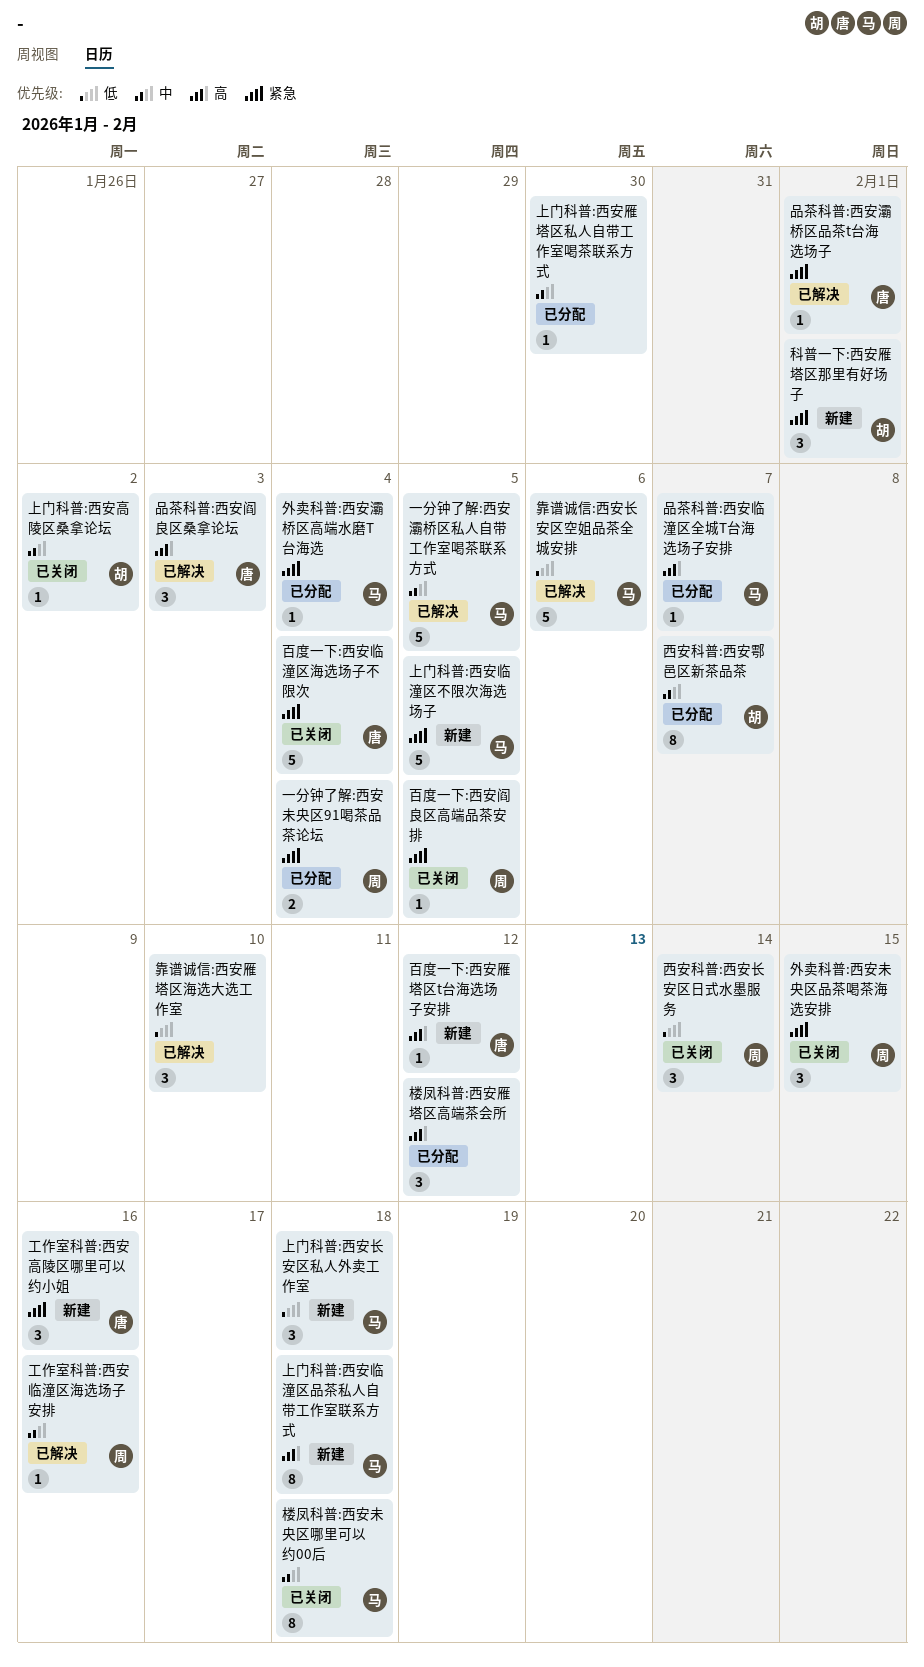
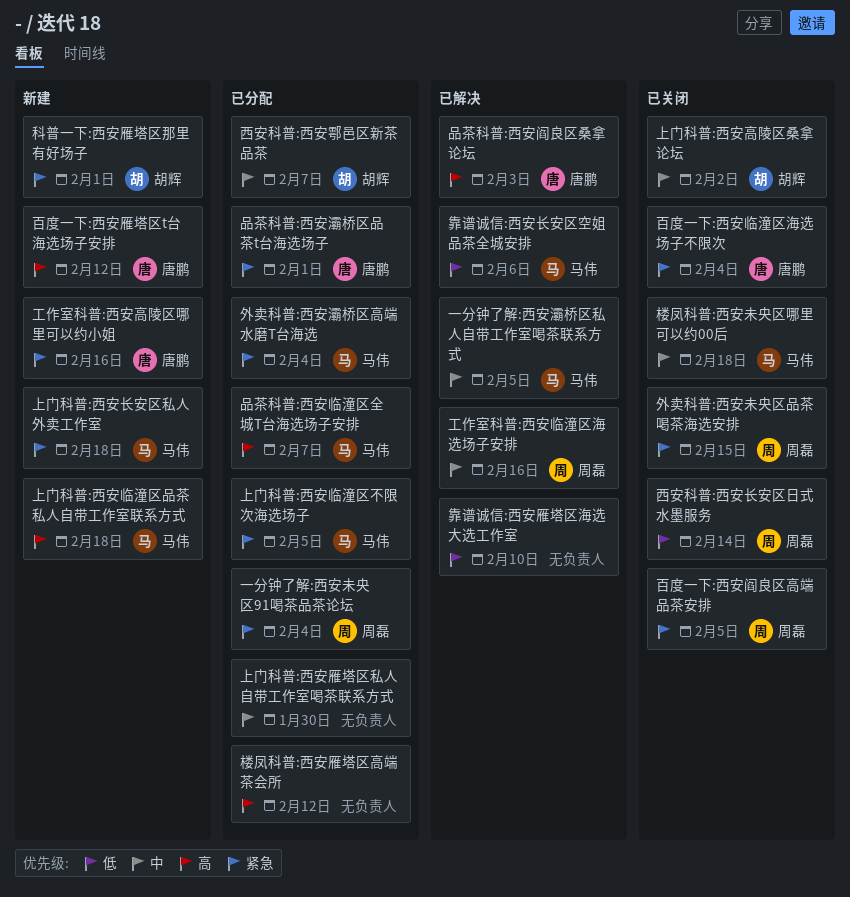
上门科普:西安临潼区不限次海选场子, status: 新建 -> 已分配
上门科普:西安长安区私人外卖工作室, priority: 低 -> 紧急
品茶科普:西安灞桥区品茶t台海选场子, status: 已解决 -> 已分配

